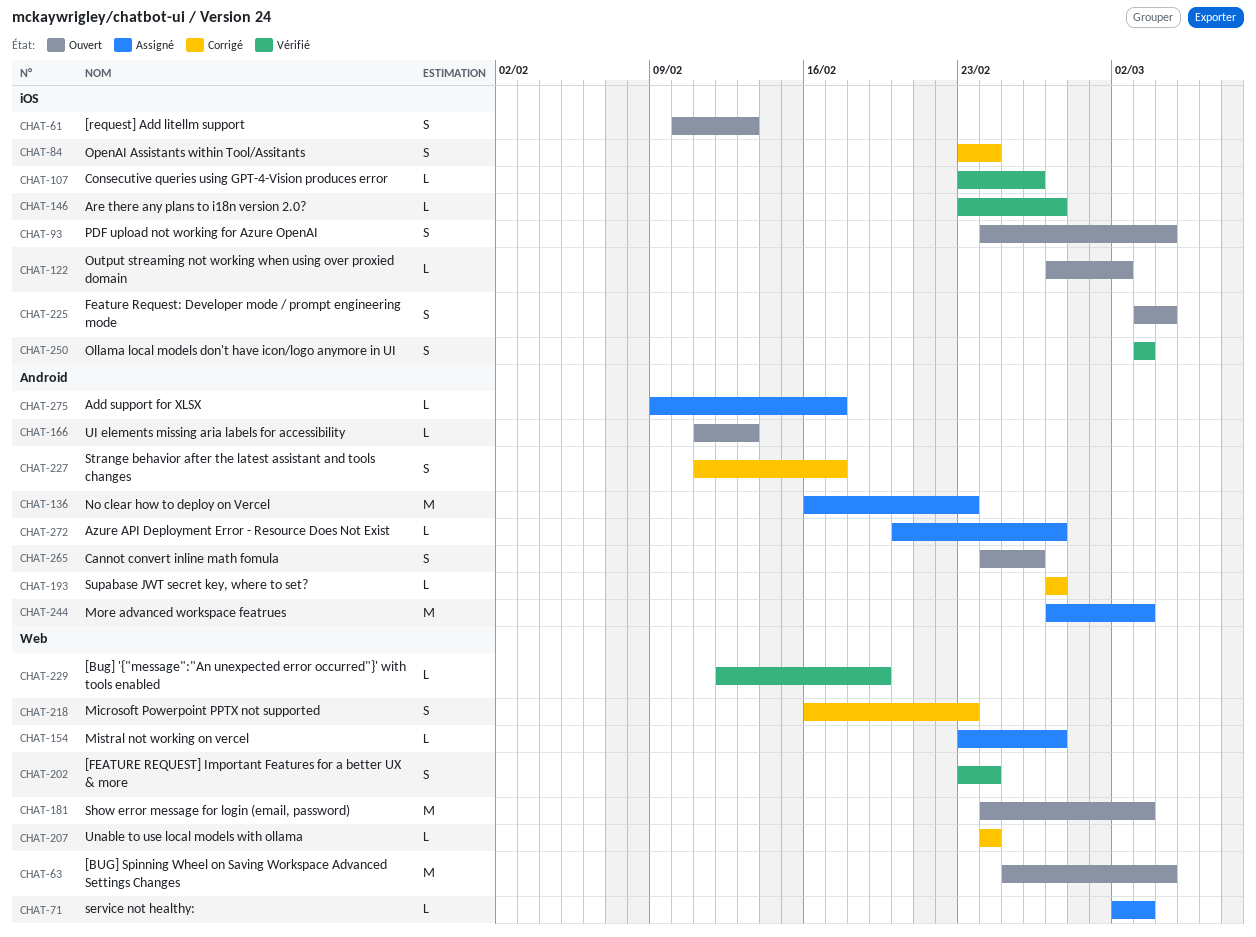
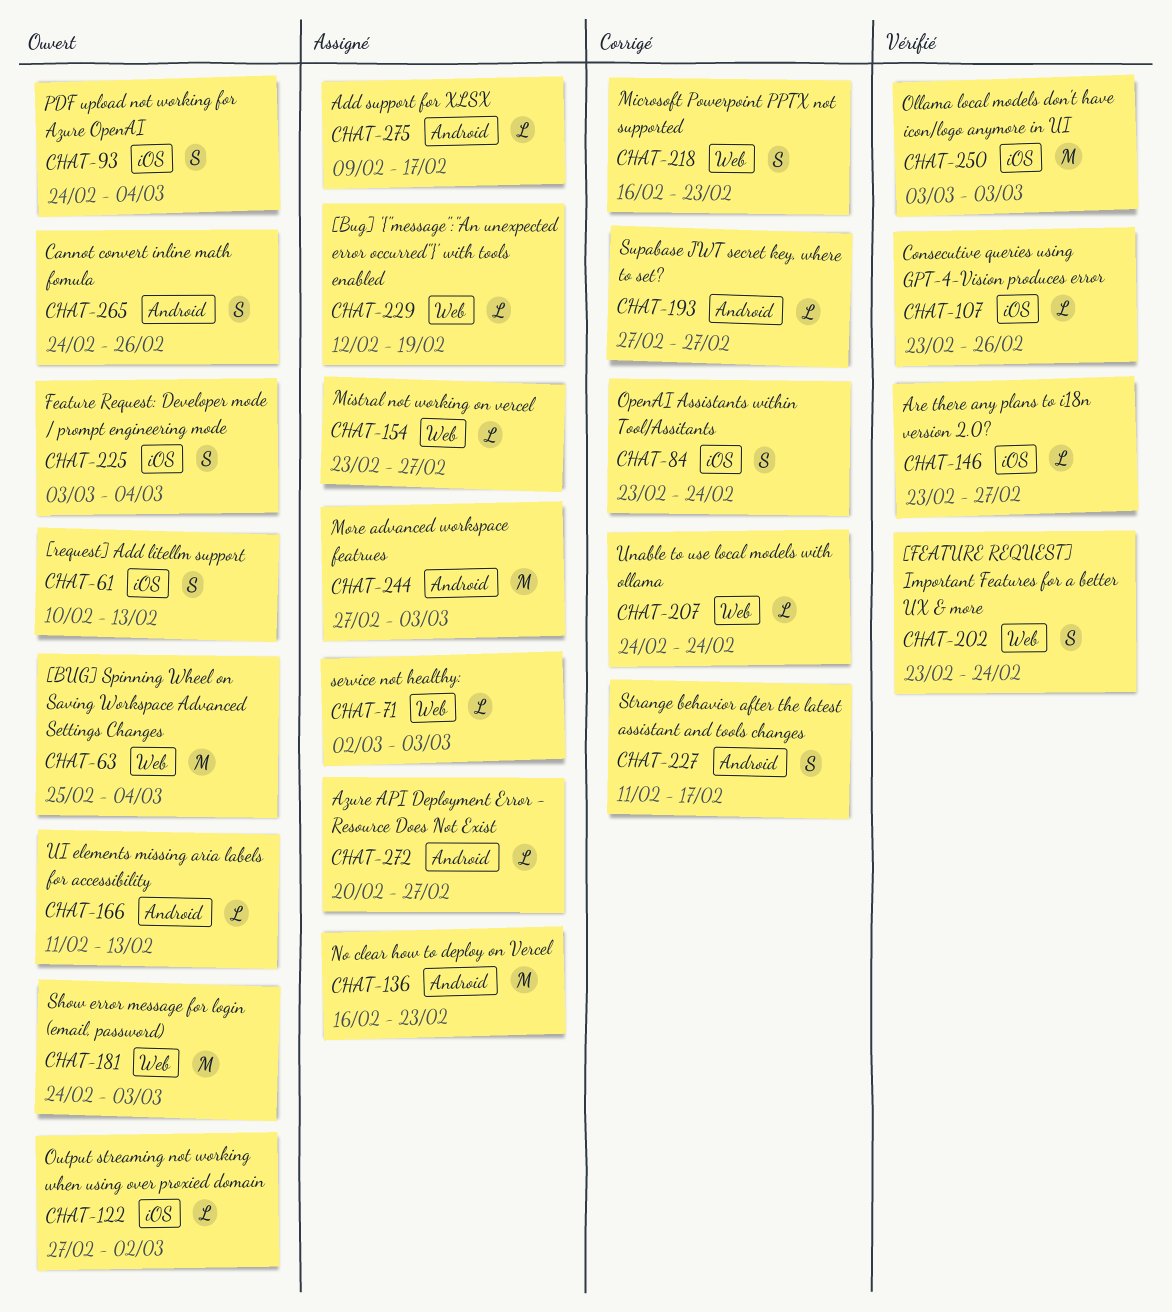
CHAT-229, status: Vérifié -> Assigné
CHAT-250, estimate: S -> M

